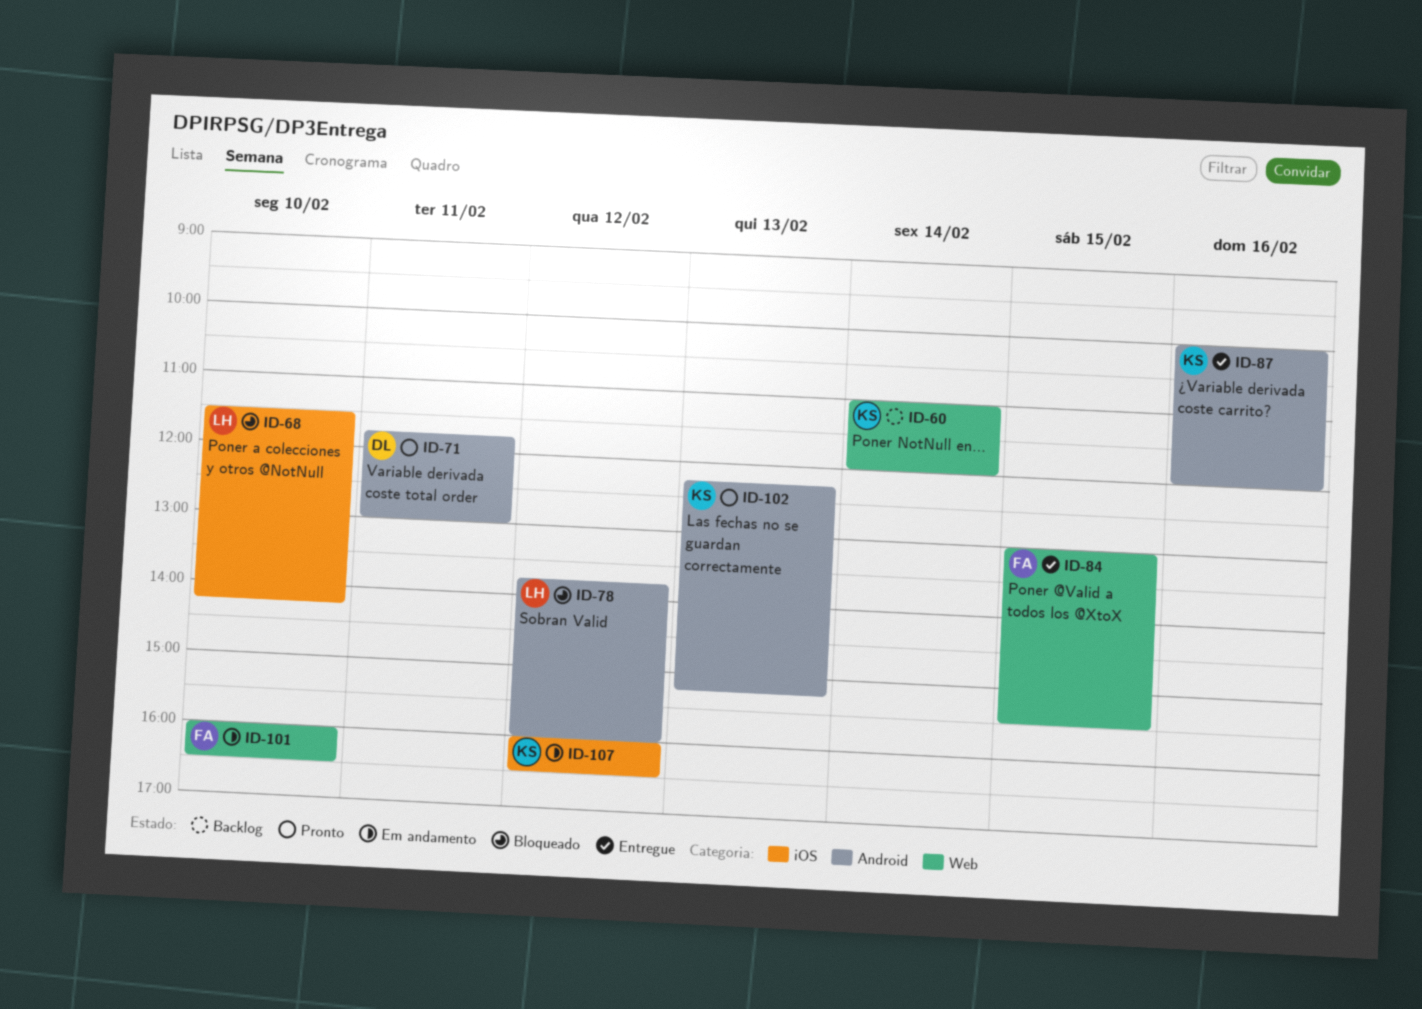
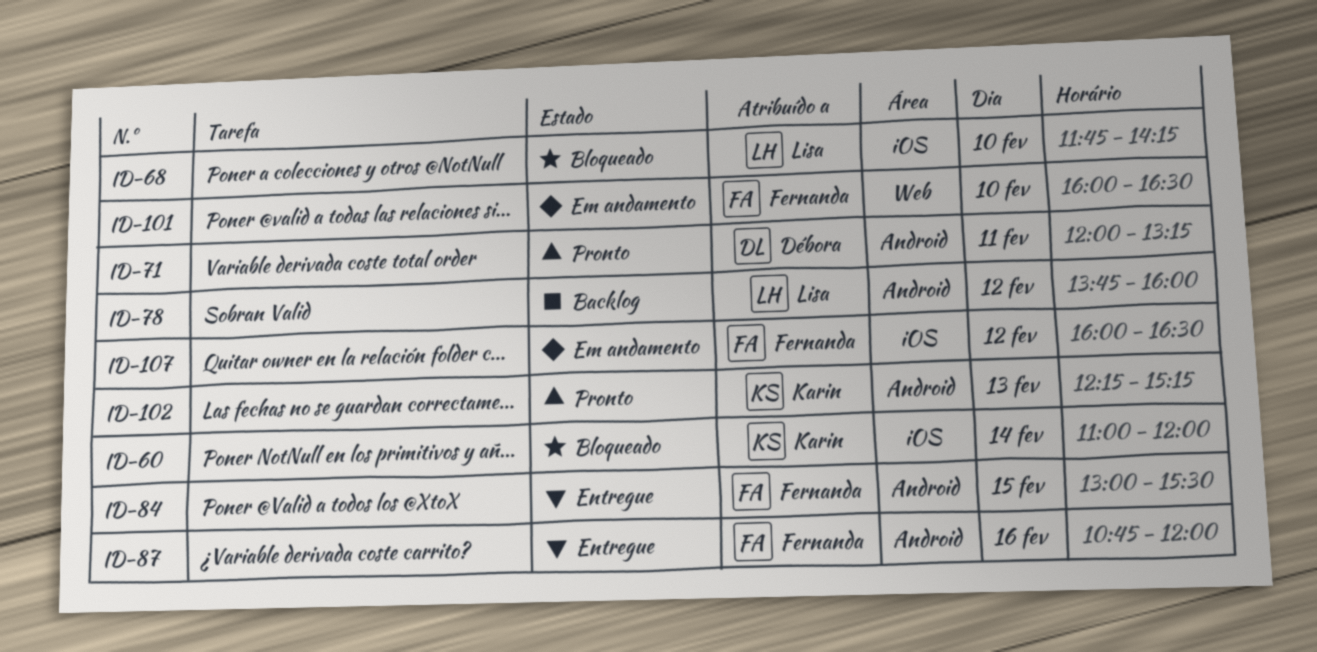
ID-60, status: Backlog -> Bloqueado
ID-60, label: Web -> iOS
ID-68, begins: 11:30 -> 11:45
ID-71, begins: 11:45 -> 12:00
ID-71, ends: 13:00 -> 13:15
ID-78, status: Bloqueado -> Backlog
ID-84, label: Web -> Android
ID-87, owner: Karin -> Fernanda
ID-87, begins: 10:00 -> 10:45
ID-107, owner: Karin -> Fernanda

